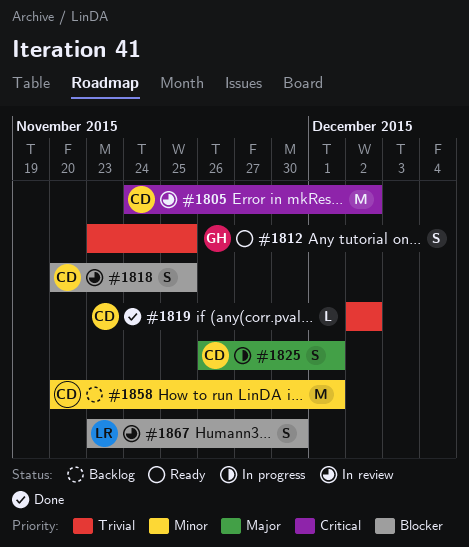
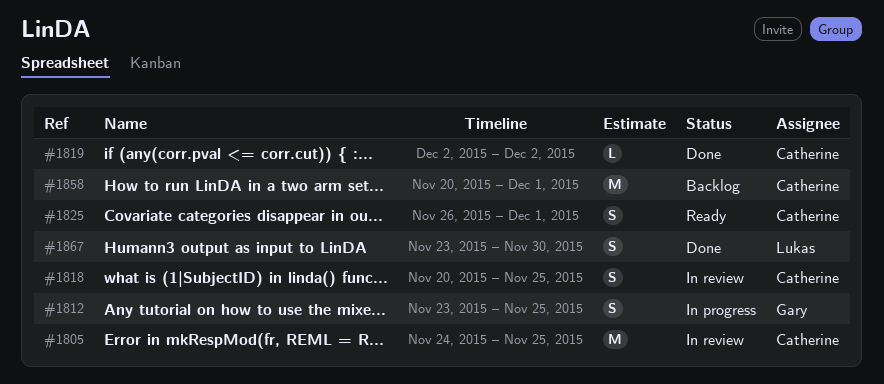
#1805, due: Dec 2 -> Nov 25
#1812, status: Ready -> In progress
#1825, status: In progress -> Ready
#1867, status: In review -> Done

